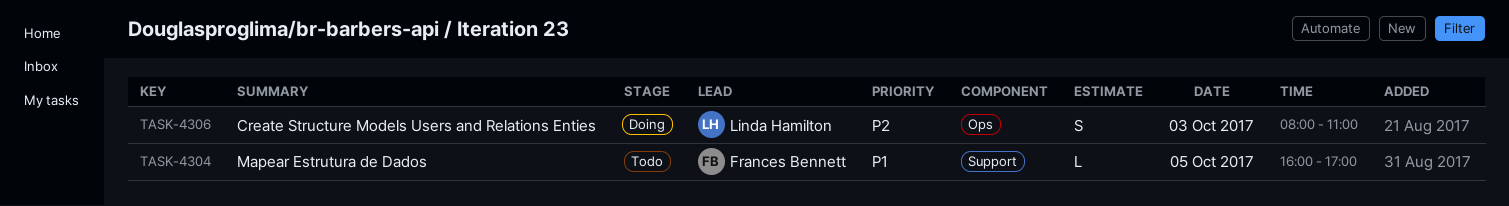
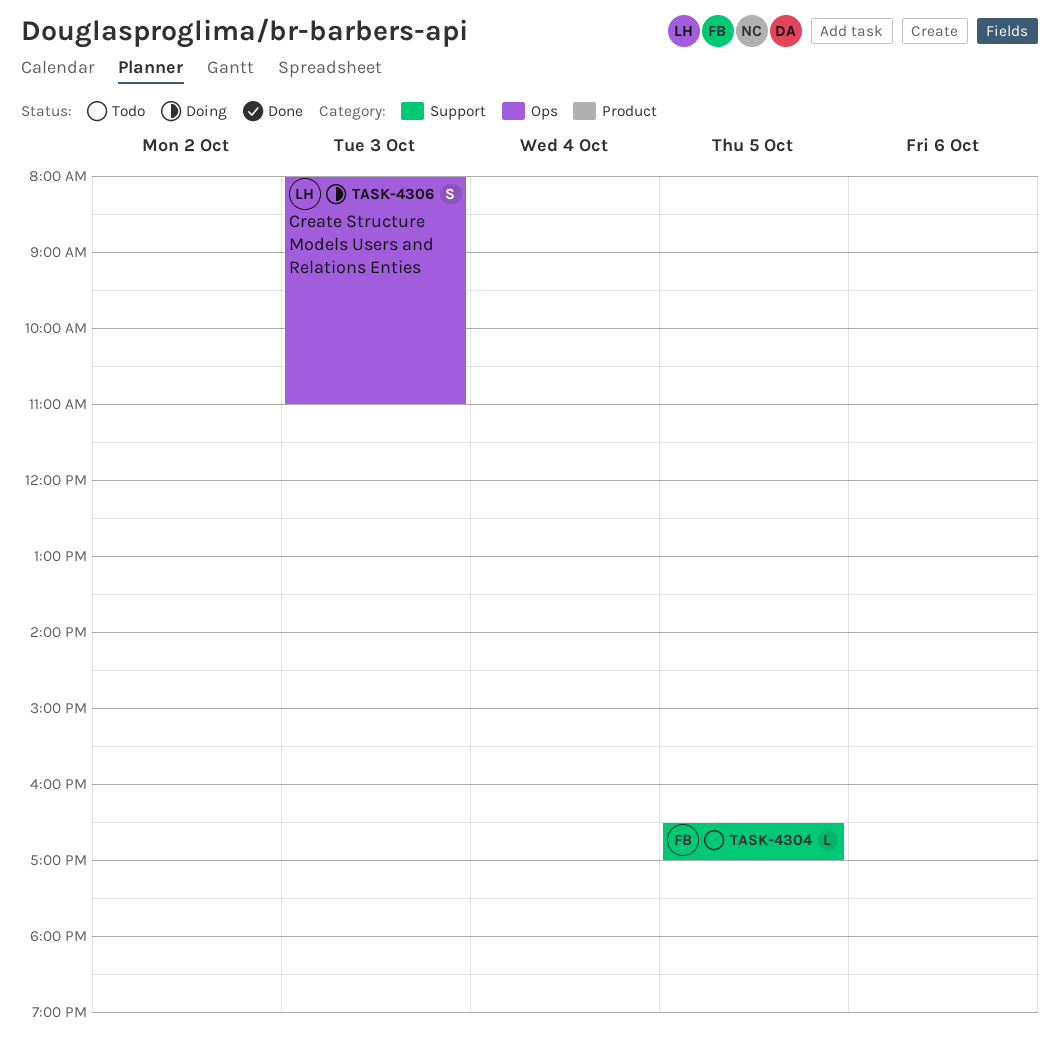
TASK-4304, begins: 16:00 -> 16:30

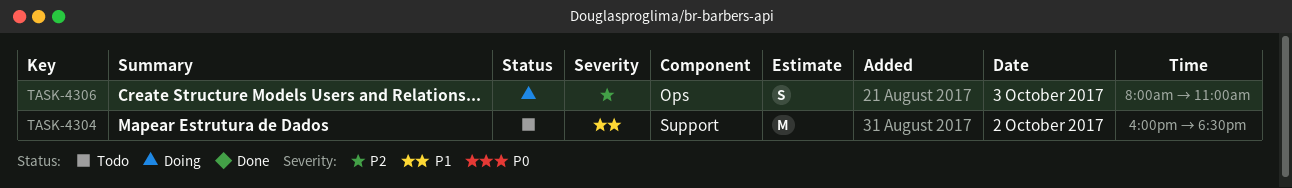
TASK-4304, estimate: L -> M
TASK-4304, day: Oct 5 -> Oct 2
TASK-4304, begins: 16:30 -> 16:00
TASK-4304, ends: 17:00 -> 18:30

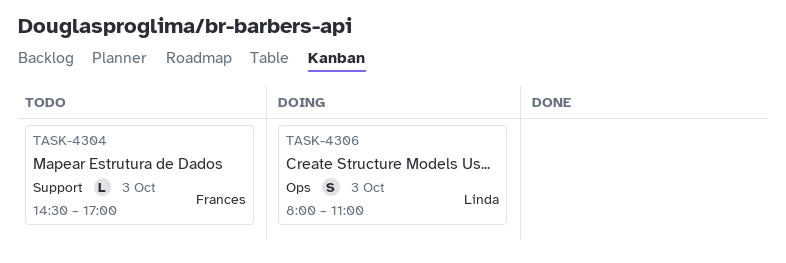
TASK-4304, estimate: M -> L
TASK-4304, day: Oct 2 -> Oct 3
TASK-4304, begins: 16:00 -> 14:30
TASK-4304, ends: 18:30 -> 17:00

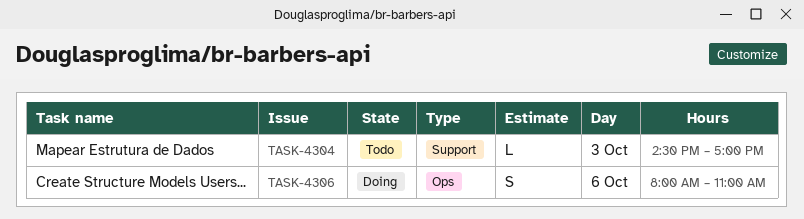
TASK-4306, day: Oct 3 -> Oct 6

